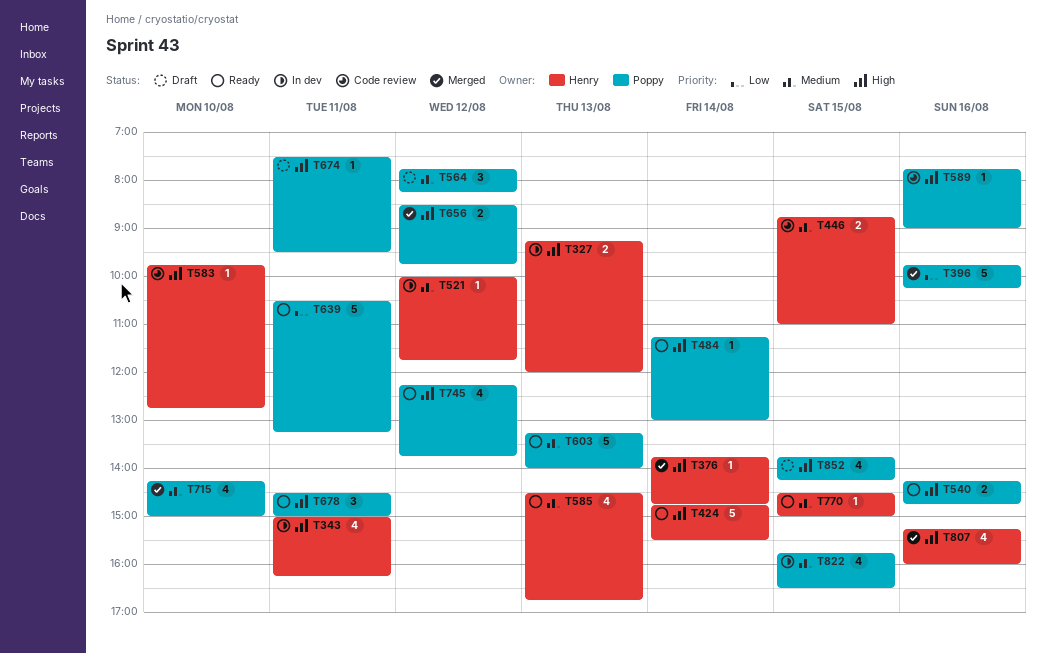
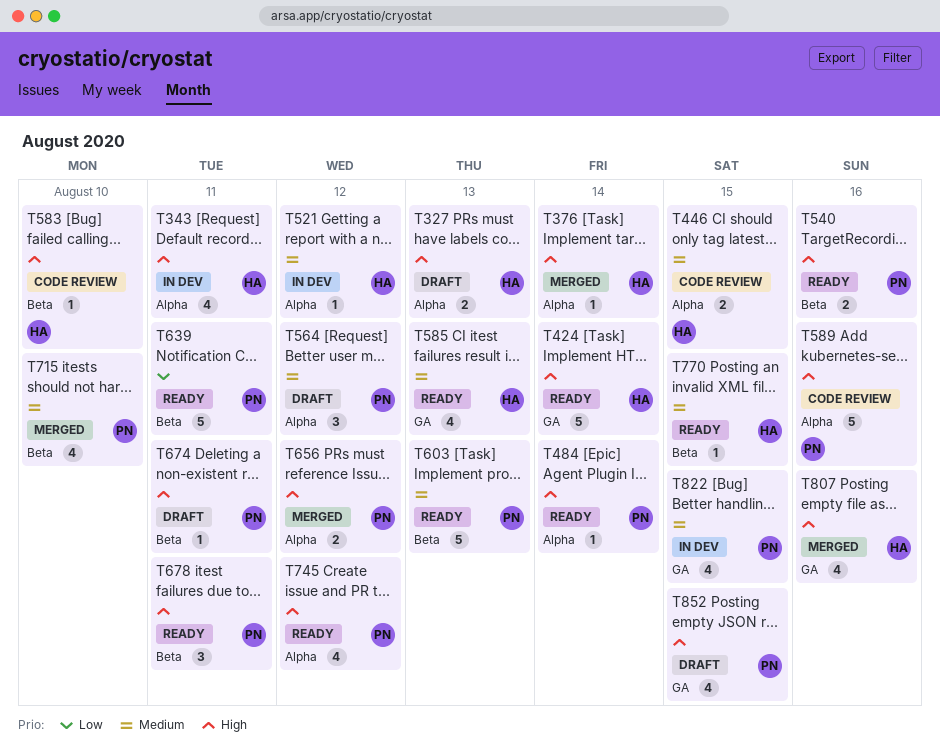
T327, status: In dev -> Draft
T396: present -> none
T589, estimate: 1 -> 5

